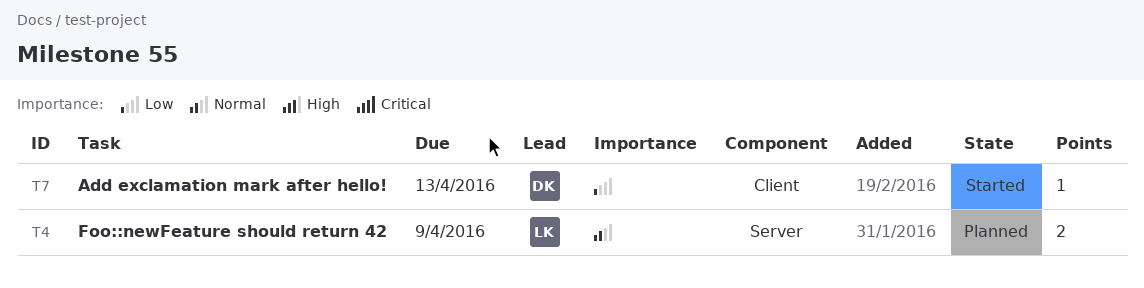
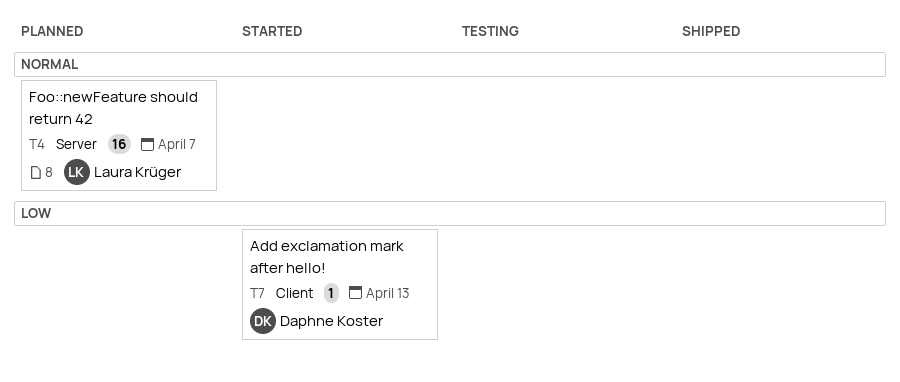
T4, estimate: 2 -> 16
T4, due: Apr 9 -> Apr 7

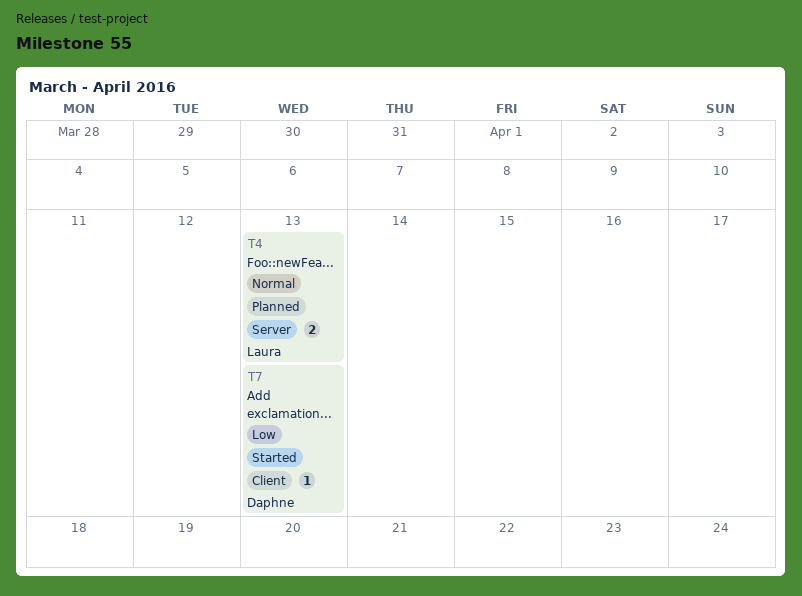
T4, estimate: 16 -> 2
T4, due: Apr 7 -> Apr 13

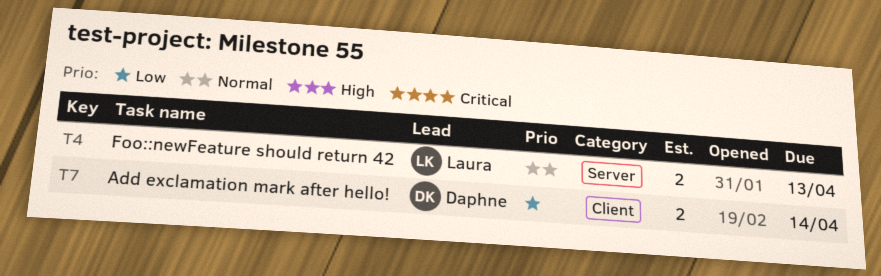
T7, estimate: 1 -> 2
T7, due: Apr 13 -> Apr 14

